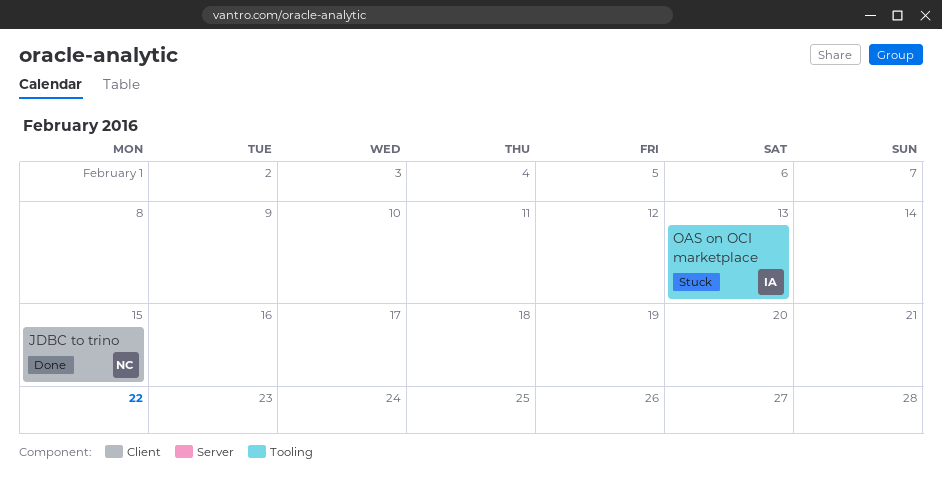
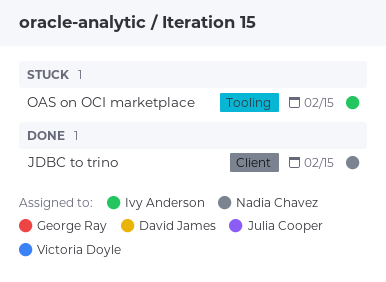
OAS on OCI marketplace, due: Feb 13 -> Feb 15

